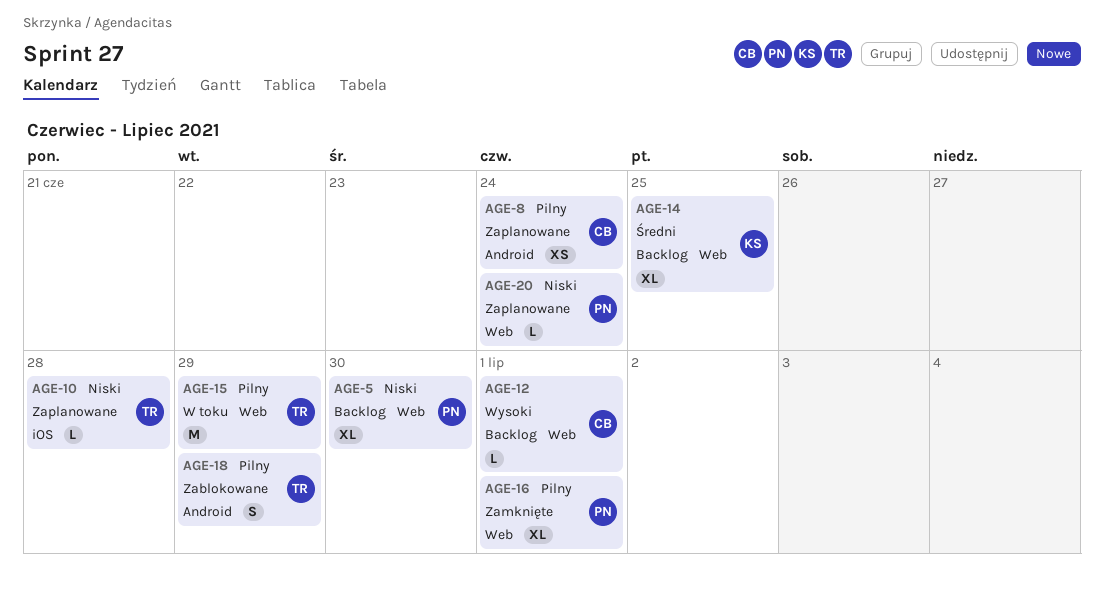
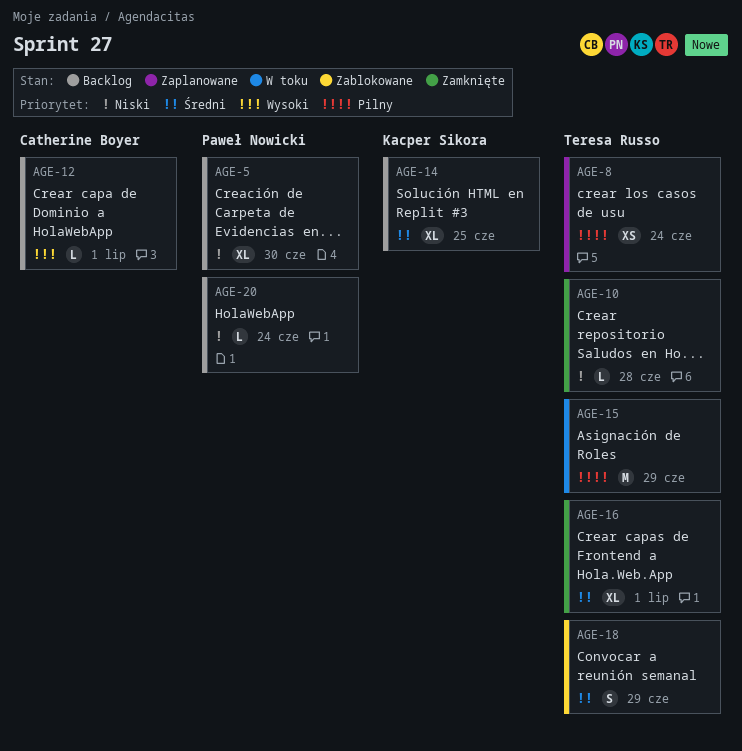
AGE-8, owner: Catherine Boyer -> Teresa Russo
AGE-10, status: Zaplanowane -> Zamknięte
AGE-16, owner: Paweł Nowicki -> Teresa Russo
AGE-16, priority: Pilny -> Średni
AGE-18, priority: Pilny -> Średni
AGE-20, status: Zaplanowane -> Backlog

